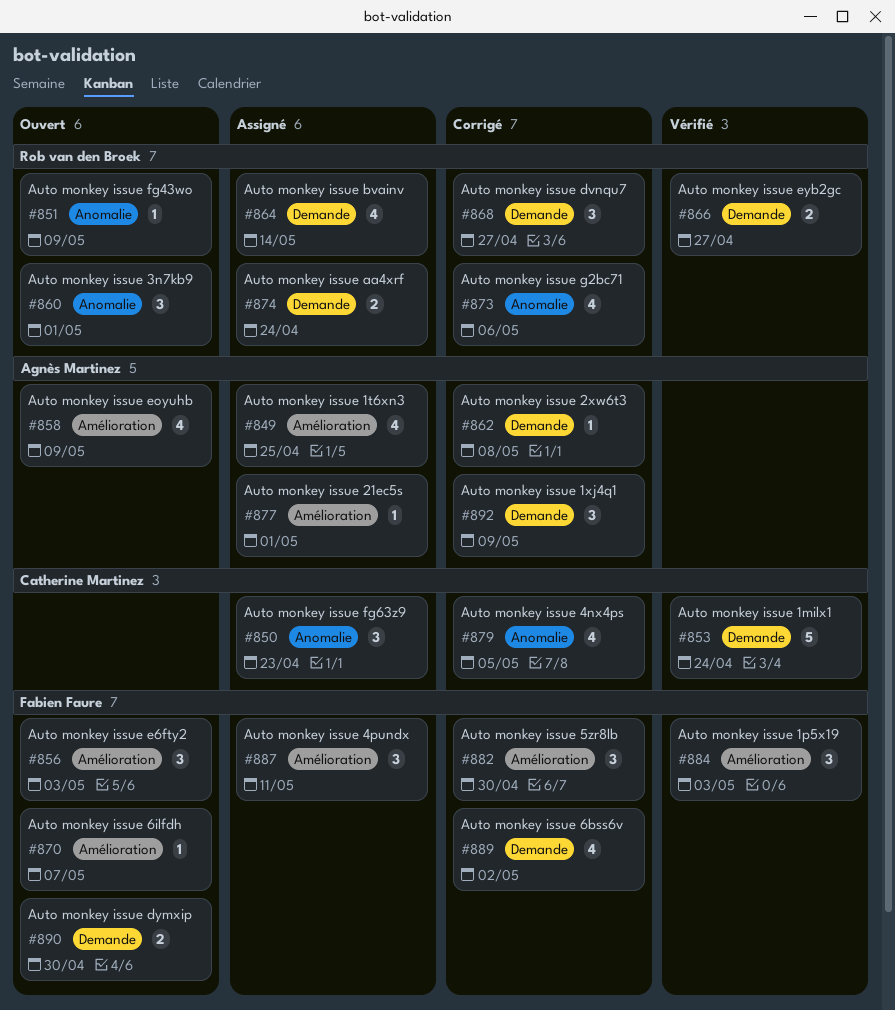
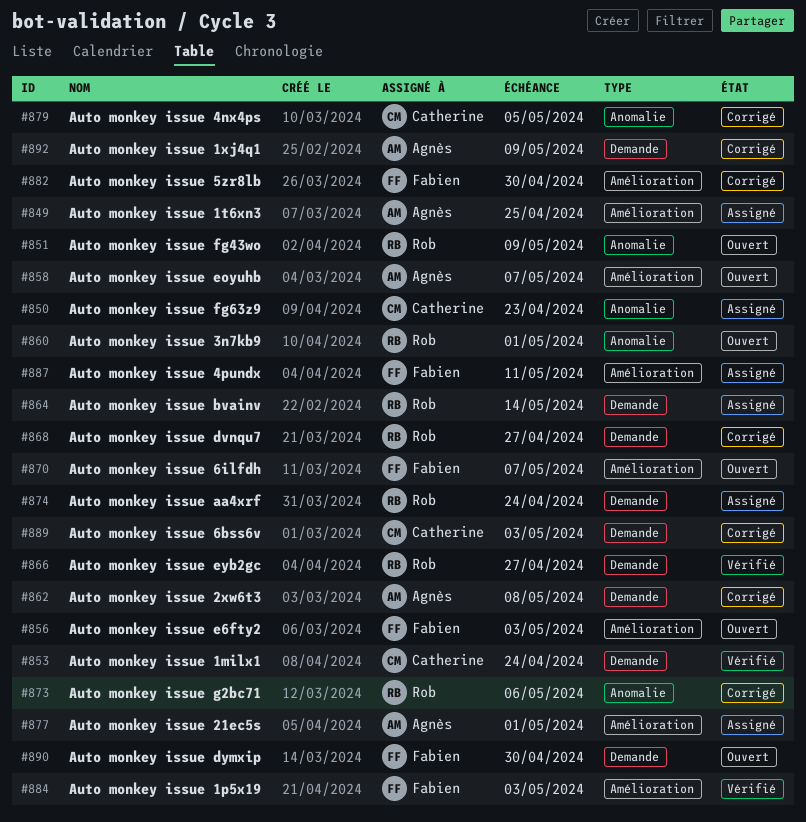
#858, due: May 9 -> May 7
#889, owner: Fabien Faure -> Catherine Martinez
#889, due: May 2 -> May 3

